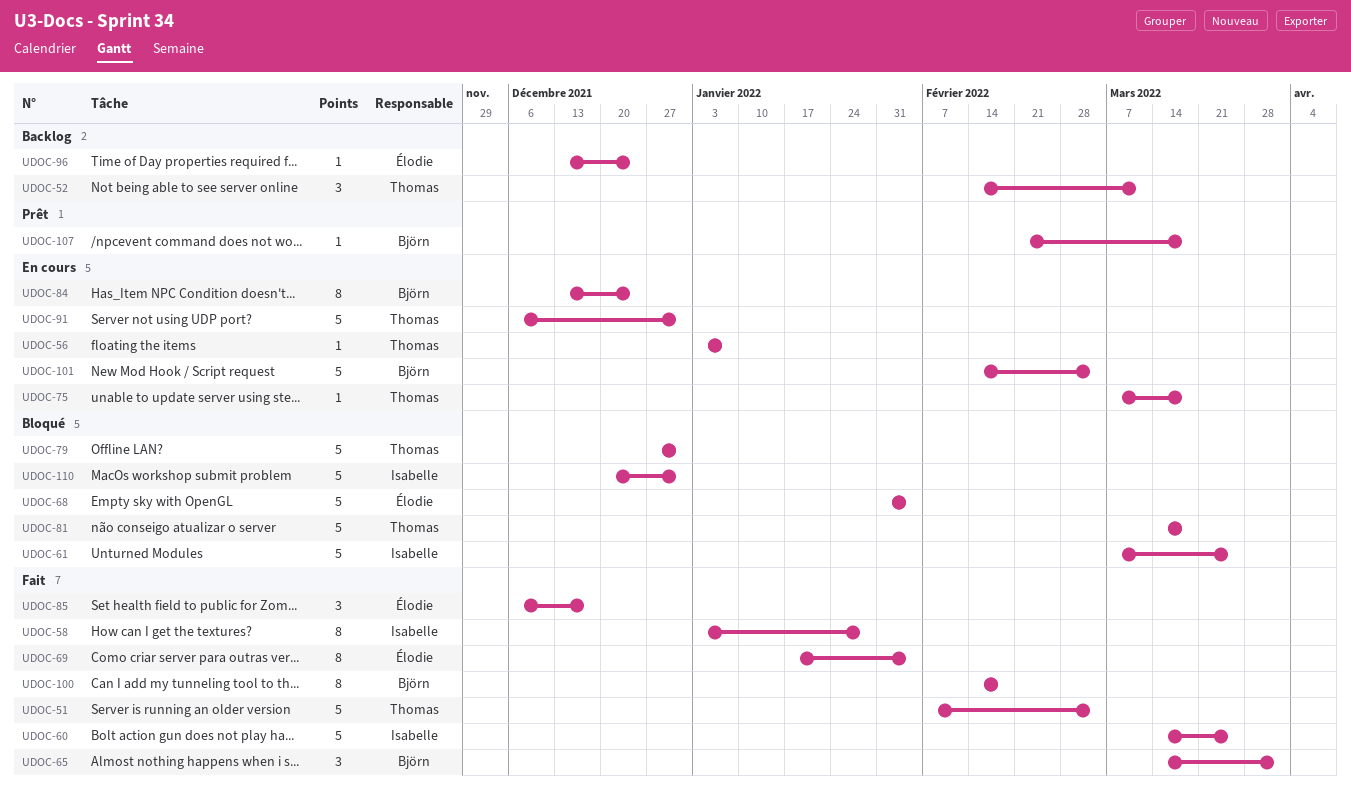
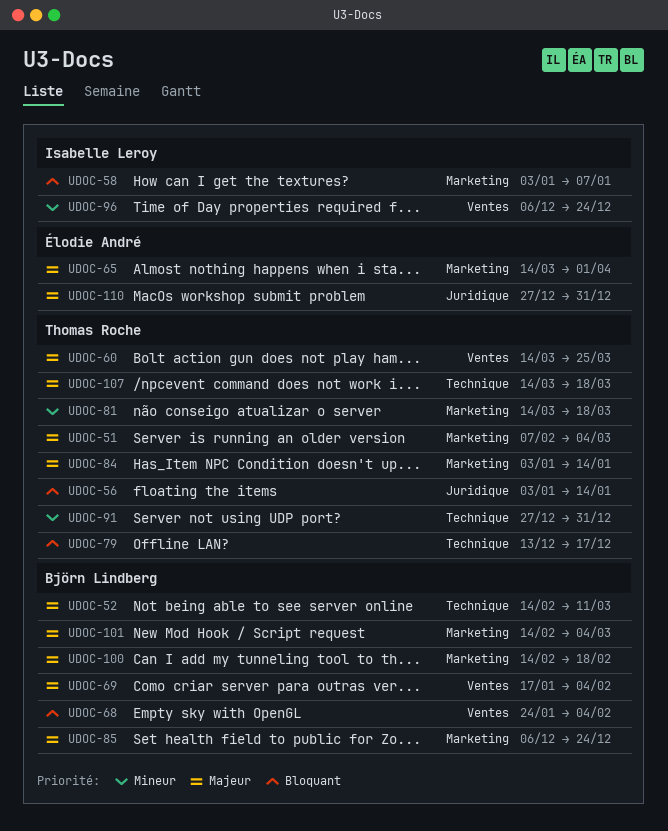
UDOC-52, owner: Thomas Roche -> Björn Lindberg
UDOC-56, due: Jan 7 -> Jan 14
UDOC-58, due: Jan 28 -> Jan 7
UDOC-60, owner: Isabelle Leroy -> Thomas Roche
UDOC-61: present -> none
UDOC-65, owner: Björn Lindberg -> Élodie André
UDOC-68, owner: Élodie André -> Björn Lindberg
UDOC-68, start: Jan 31 -> Jan 24
UDOC-69, owner: Élodie André -> Björn Lindberg
UDOC-75: present -> none
UDOC-79, start: Dec 27 -> Dec 13
UDOC-79, due: Dec 31 -> Dec 17
UDOC-84, owner: Björn Lindberg -> Thomas Roche
UDOC-84, start: Dec 13 -> Jan 3
UDOC-84, due: Dec 24 -> Jan 14
UDOC-85, owner: Élodie André -> Björn Lindberg
UDOC-85, due: Dec 17 -> Dec 24
UDOC-91, start: Dec 6 -> Dec 27
UDOC-96, owner: Élodie André -> Isabelle Leroy
UDOC-96, start: Dec 13 -> Dec 6
UDOC-107, owner: Björn Lindberg -> Thomas Roche
UDOC-107, start: Feb 21 -> Mar 14
UDOC-110, owner: Isabelle Leroy -> Élodie André
UDOC-110, start: Dec 20 -> Dec 27

